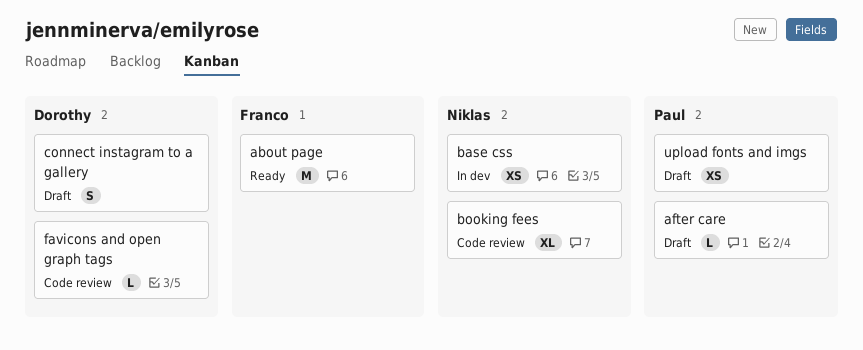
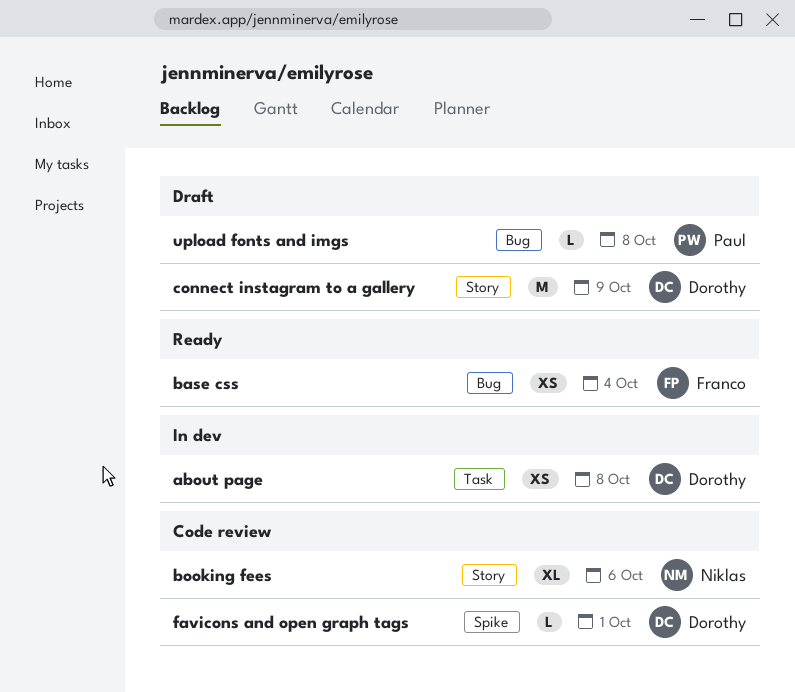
about page, status: Ready -> In dev
about page, owner: Franco -> Dorothy
about page, estimate: M -> XS
after care: present -> none
base css, status: In dev -> Ready
base css, owner: Niklas -> Franco
connect instagram to a gallery, estimate: S -> M
upload fonts and imgs, estimate: XS -> L

